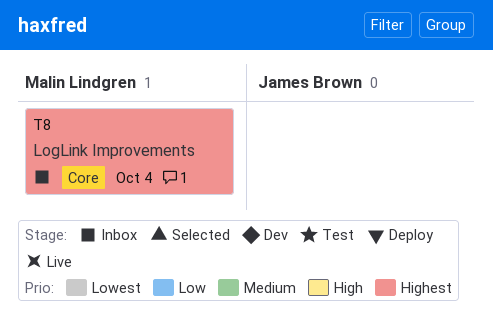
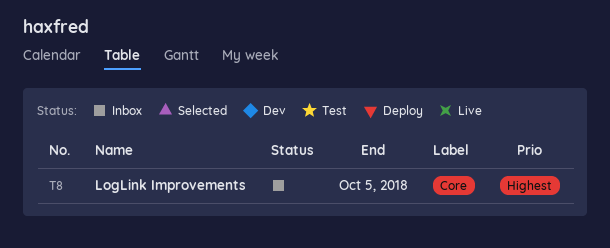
T8, due: Oct 4 -> Oct 5

